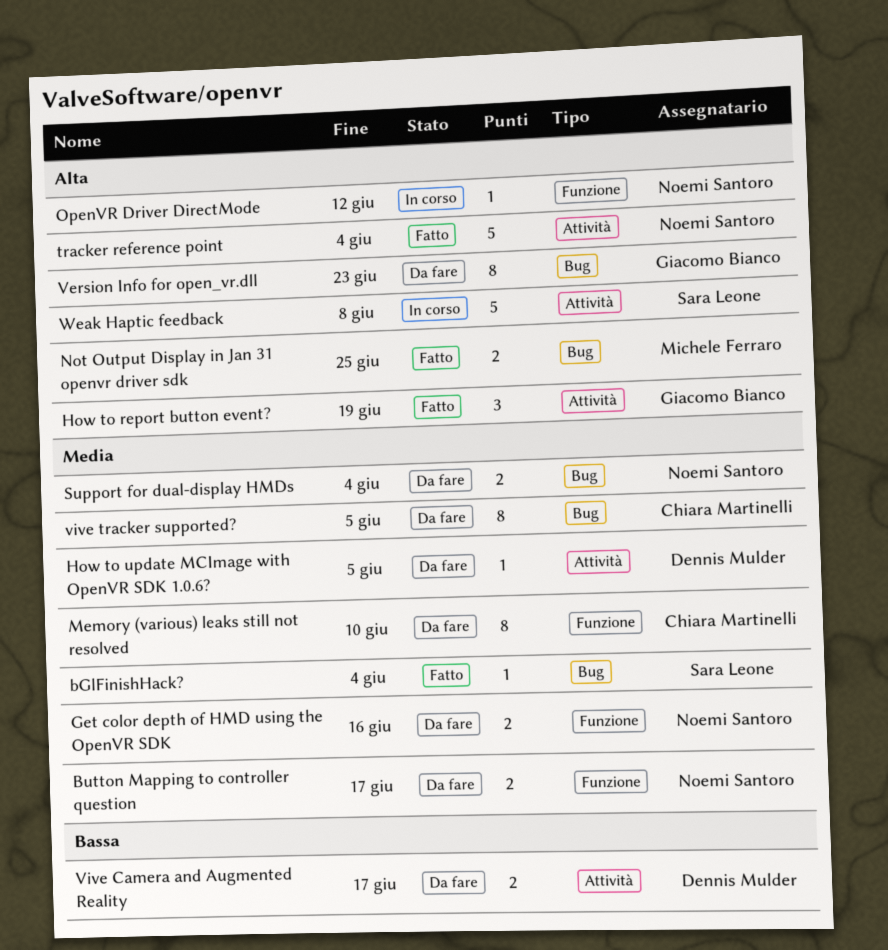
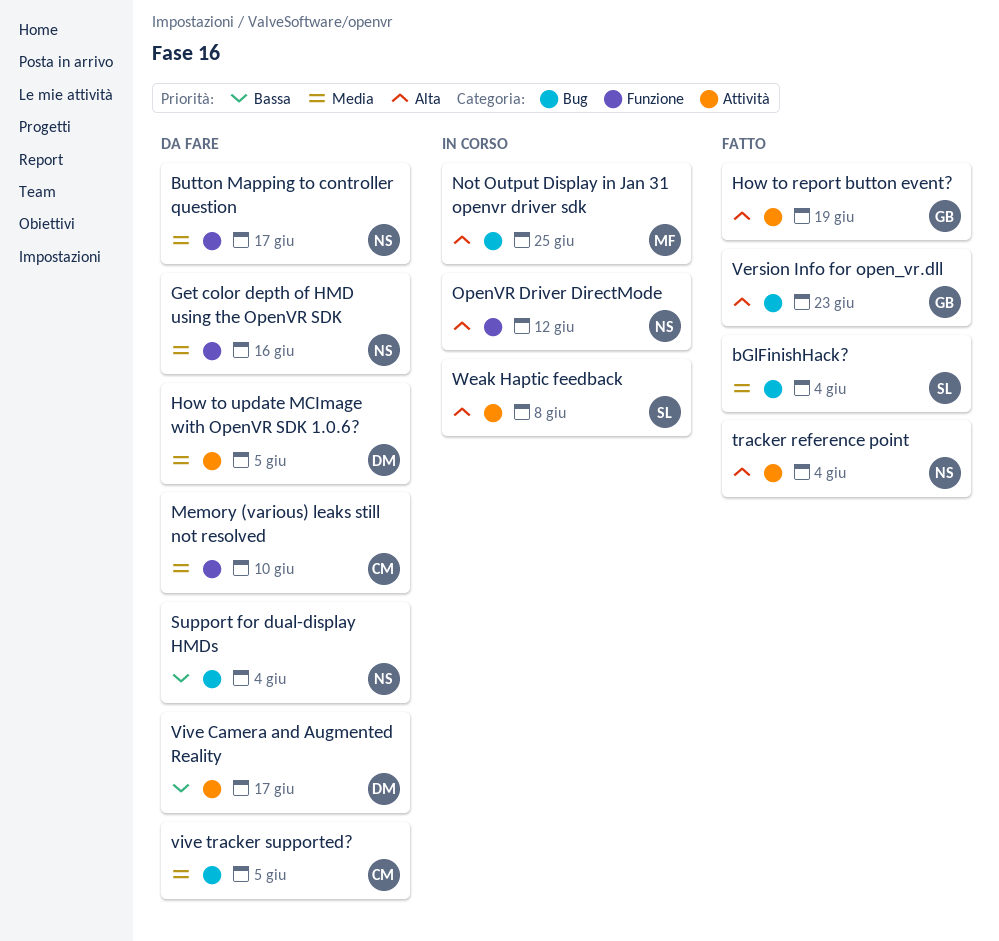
Not Output Display in Jan 31 openvr driver sdk, status: Fatto -> In corso
Support for dual-display HMDs, priority: Media -> Bassa
Version Info for open_vr.dll, status: Da fare -> Fatto

